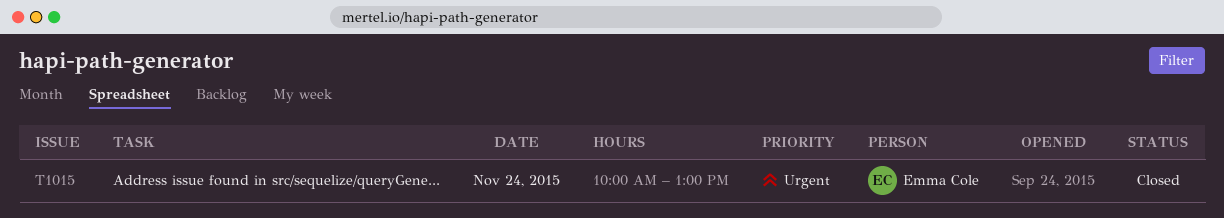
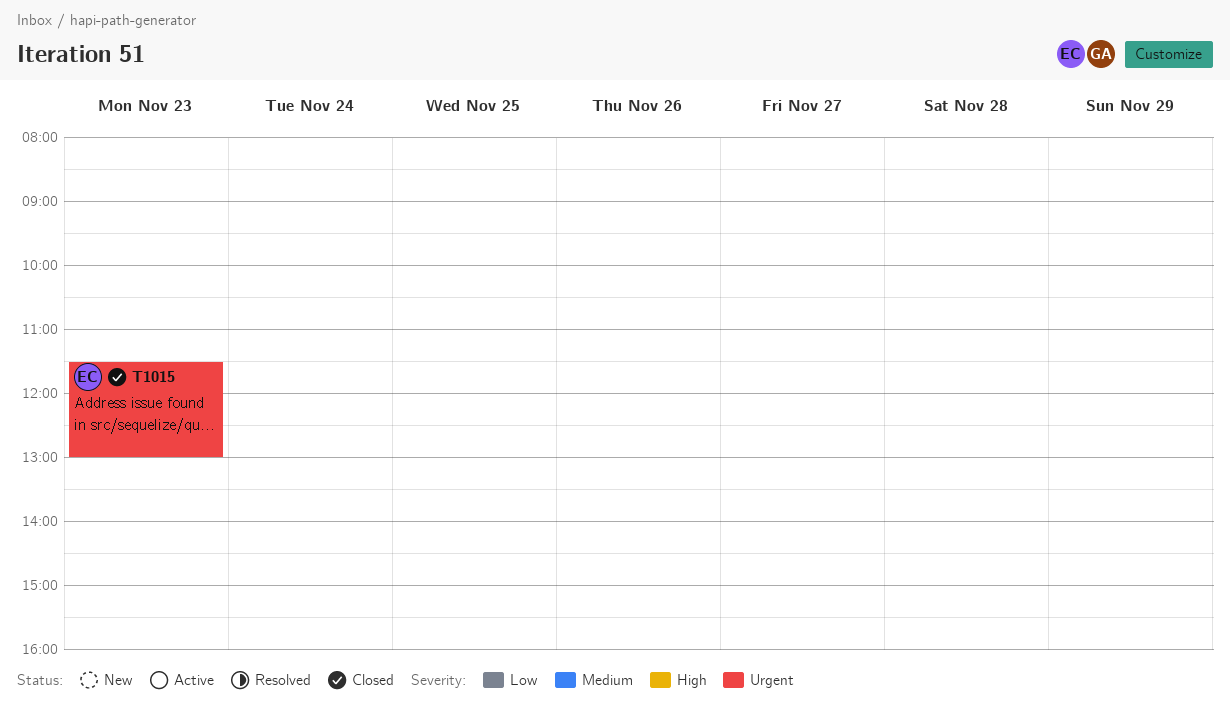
T1015, day: Nov 24 -> Nov 23
T1015, begins: 10:00 -> 11:30

